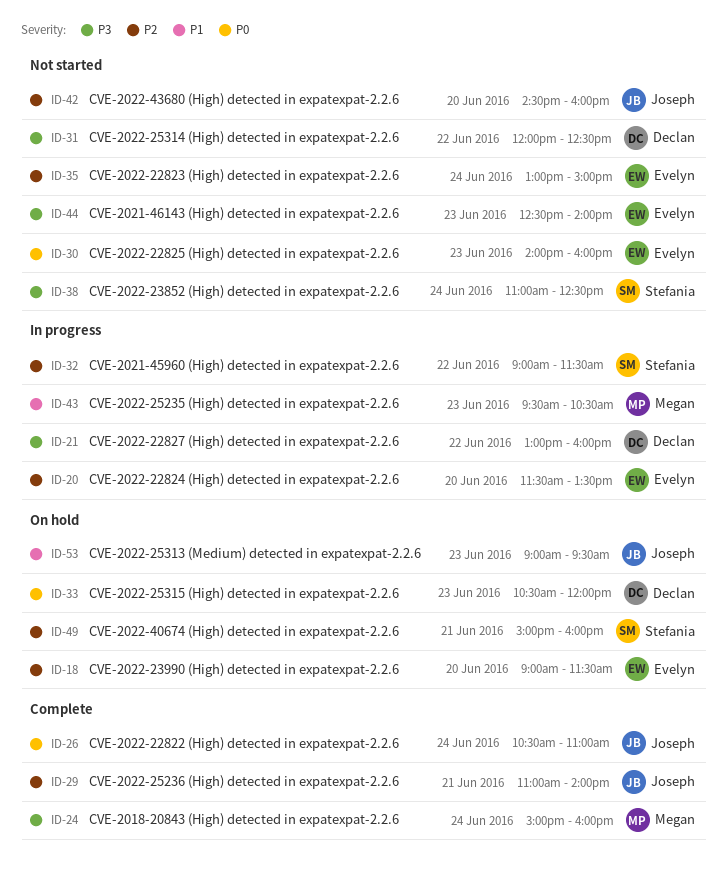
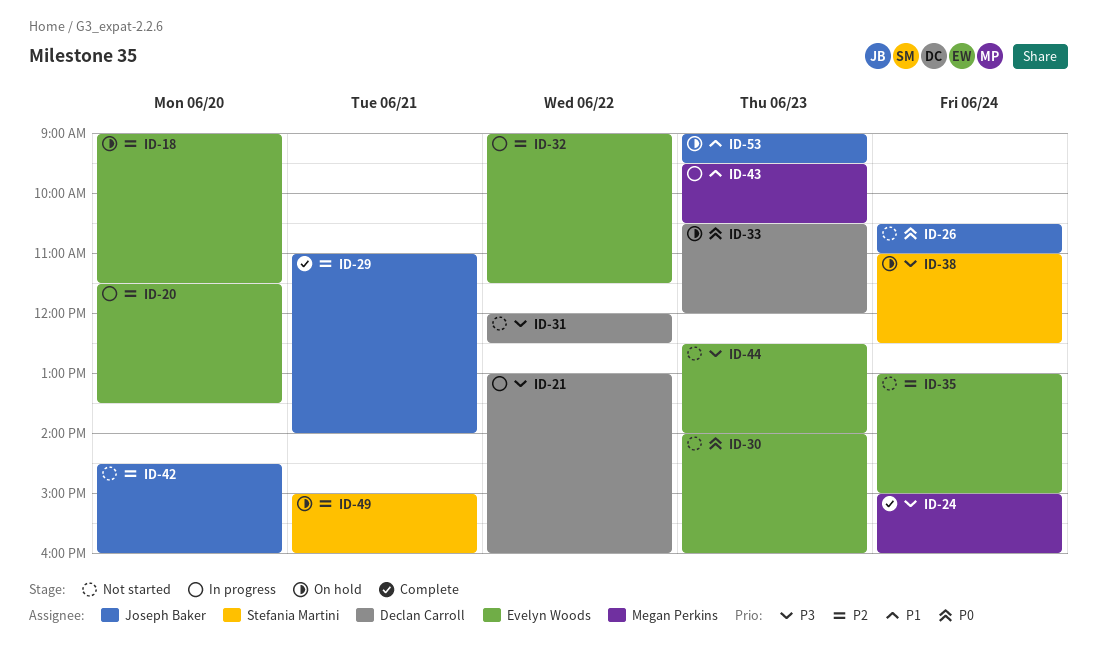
ID-26, status: Complete -> Not started
ID-32, owner: Stefania Martini -> Evelyn Woods
ID-38, status: Not started -> On hold

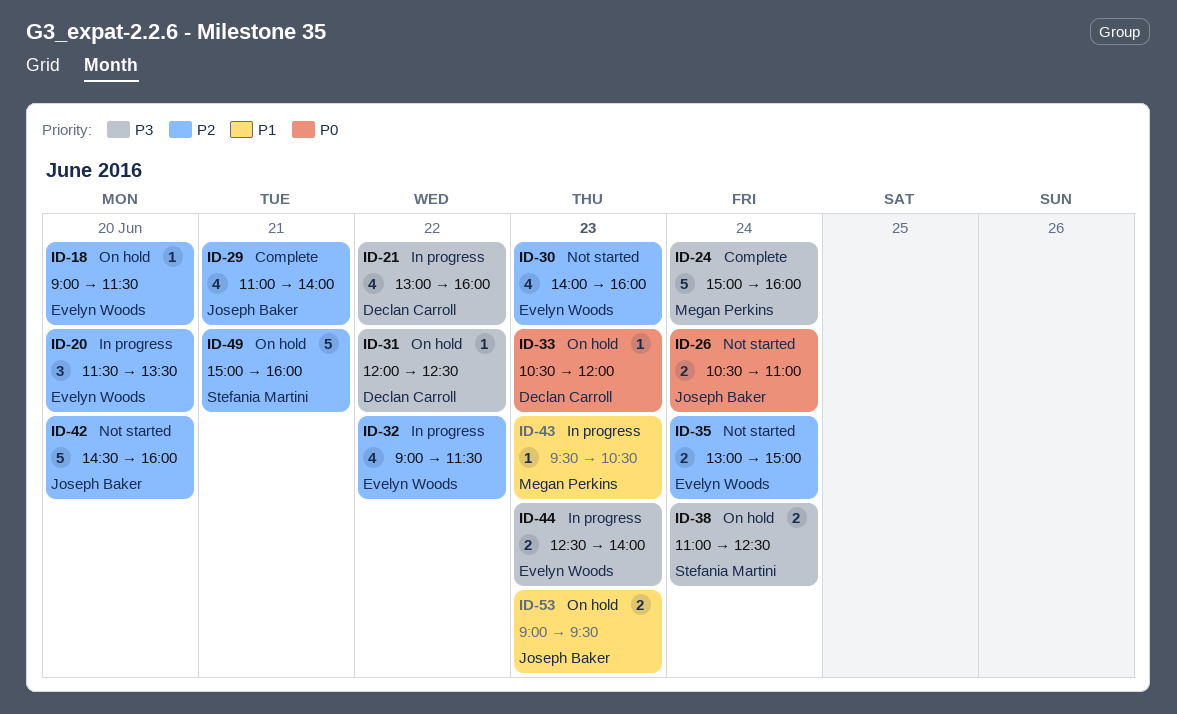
ID-30, priority: P0 -> P2
ID-31, status: Not started -> On hold
ID-44, status: Not started -> In progress

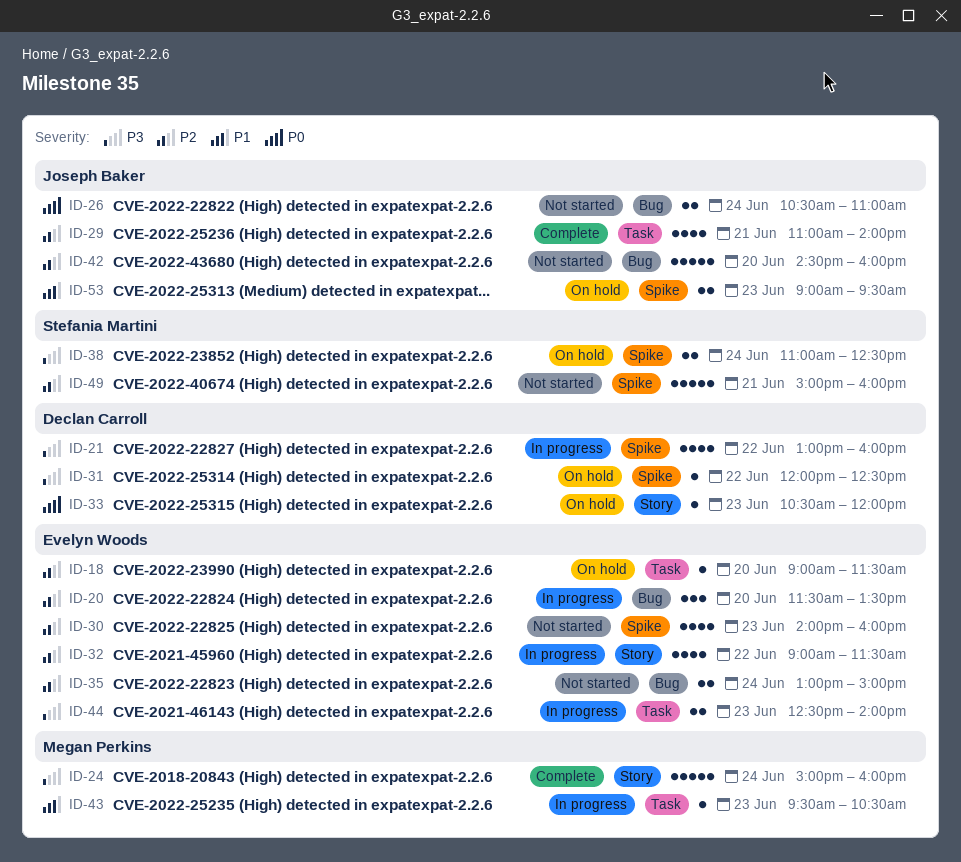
ID-49, status: On hold -> Not started

